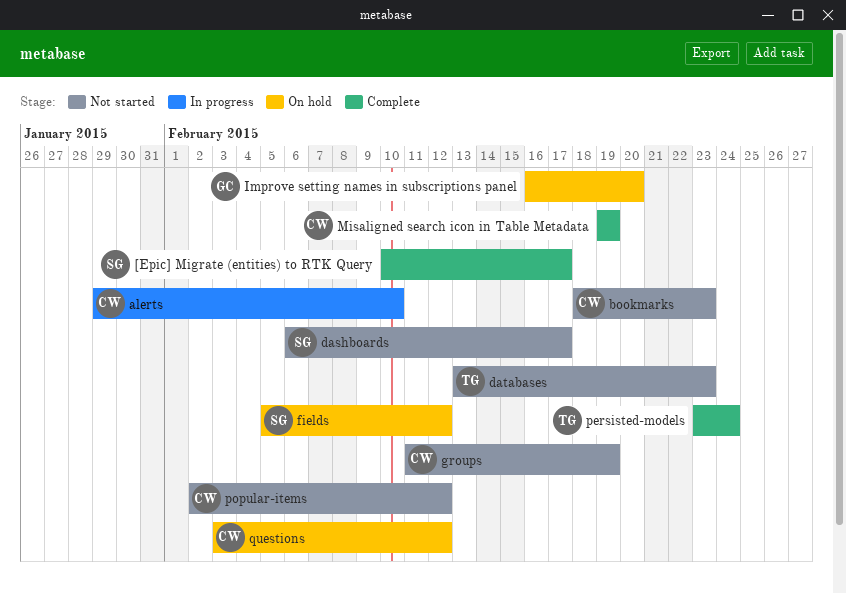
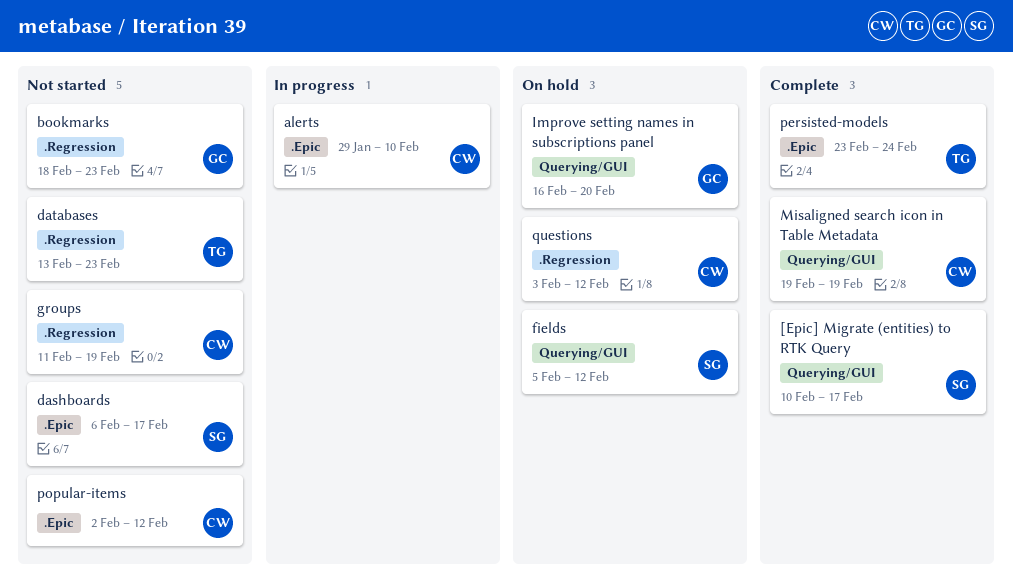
bookmarks, owner: CW -> GC

